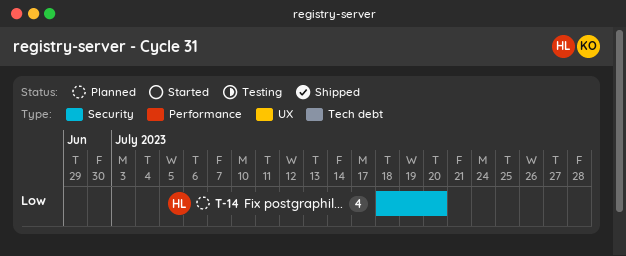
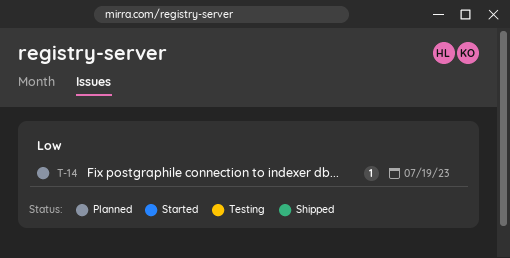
T-14, estimate: 4 -> 1
T-14, due: Jul 20 -> Jul 19

